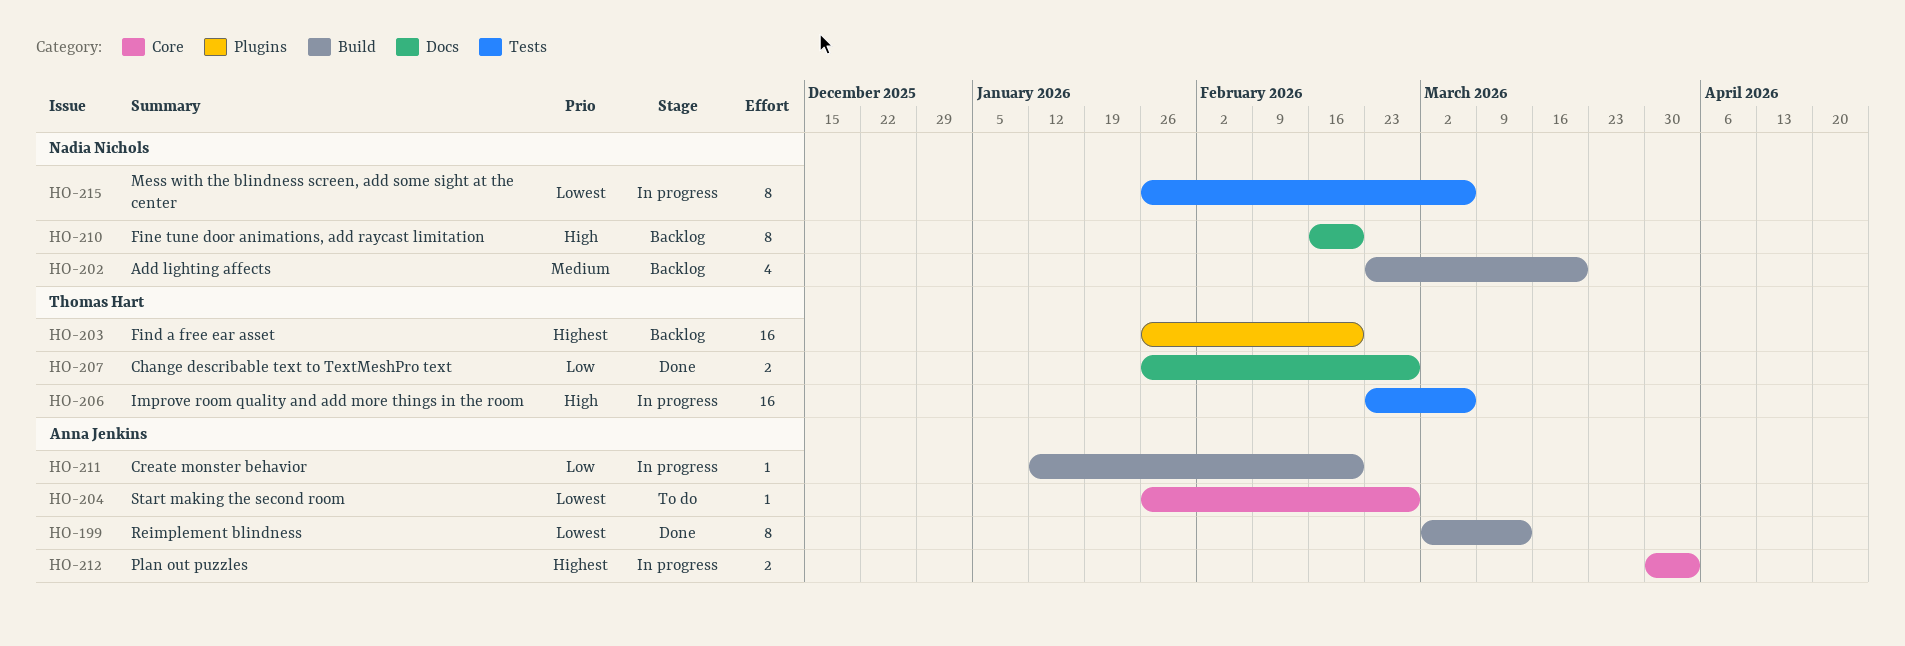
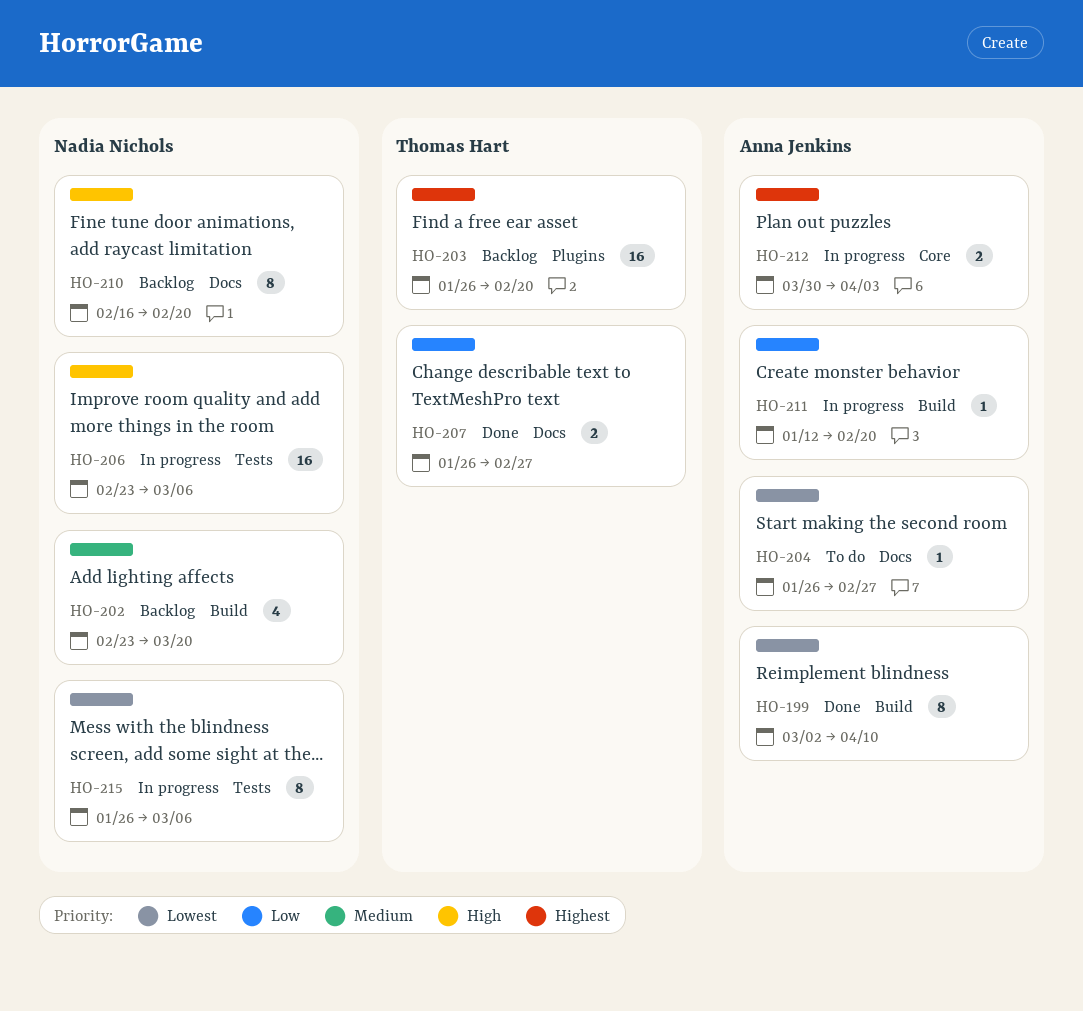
HO-199, due: Mar 13 -> Apr 10
HO-204, label: Core -> Docs
HO-206, owner: Thomas Hart -> Nadia Nichols

